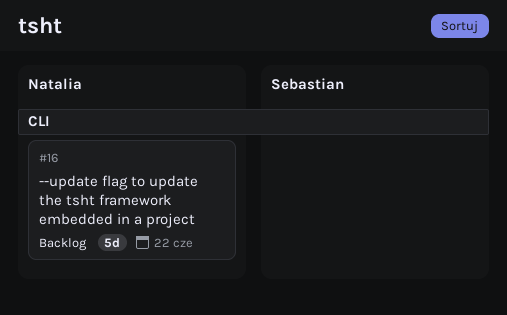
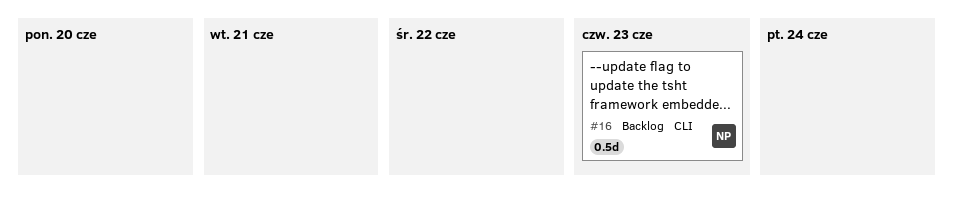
#16, estimate: 5d -> 0.5d
#16, due: Jun 22 -> Jun 23

